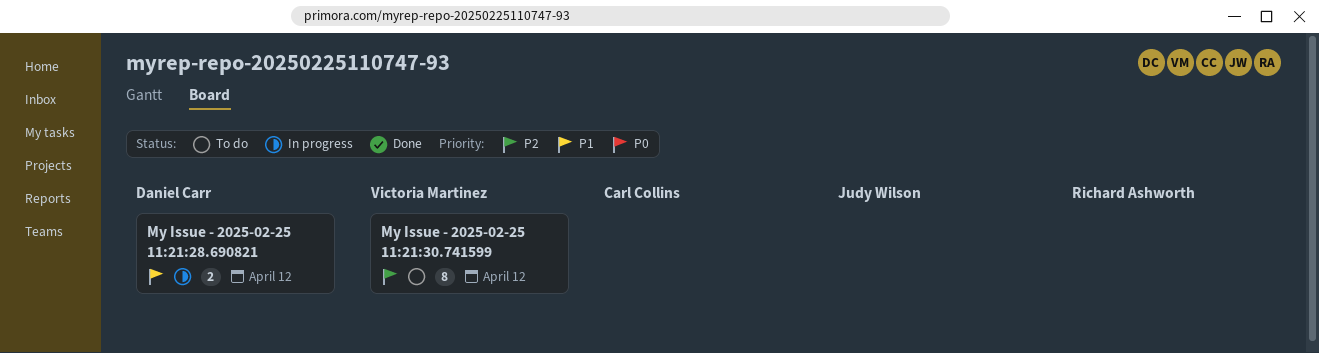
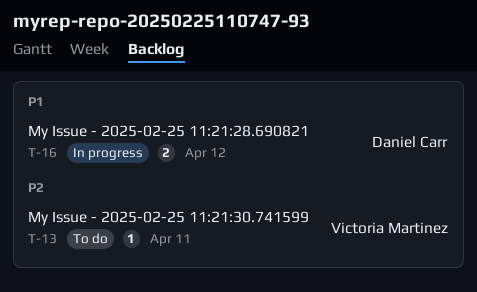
My Issue - 2025-02-25 11:21:30.741599, estimate: 8 -> 1
My Issue - 2025-02-25 11:21:30.741599, due: Apr 12 -> Apr 11

